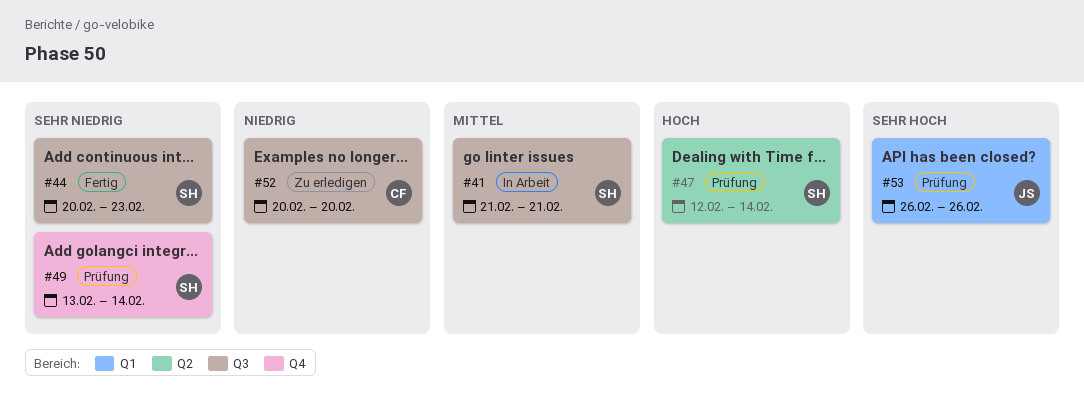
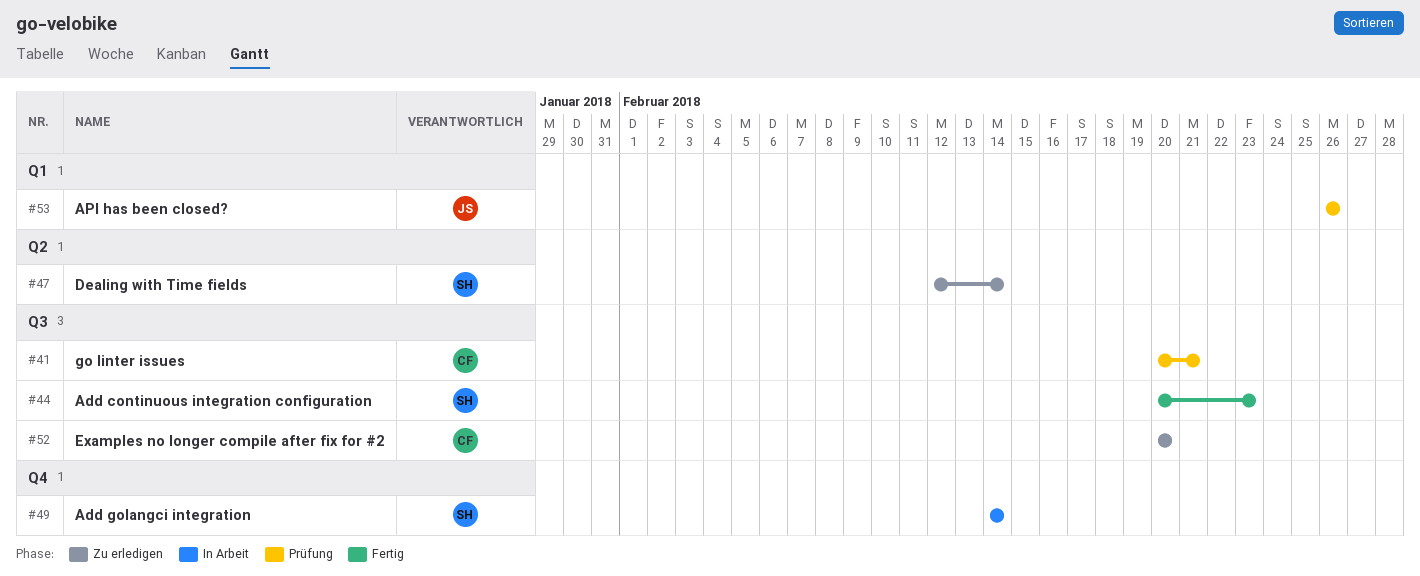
#41, status: In Arbeit -> Prüfung
#41, owner: SH -> CF
#41, start: Feb 21 -> Feb 20
#47, status: Prüfung -> Zu erledigen
#49, status: Prüfung -> In Arbeit
#49, start: Feb 13 -> Feb 14

